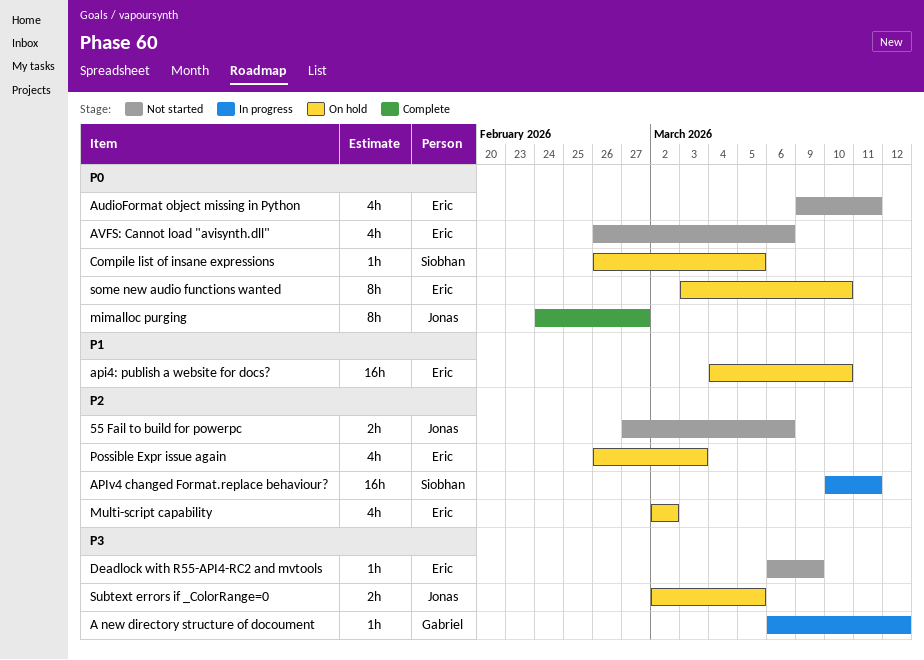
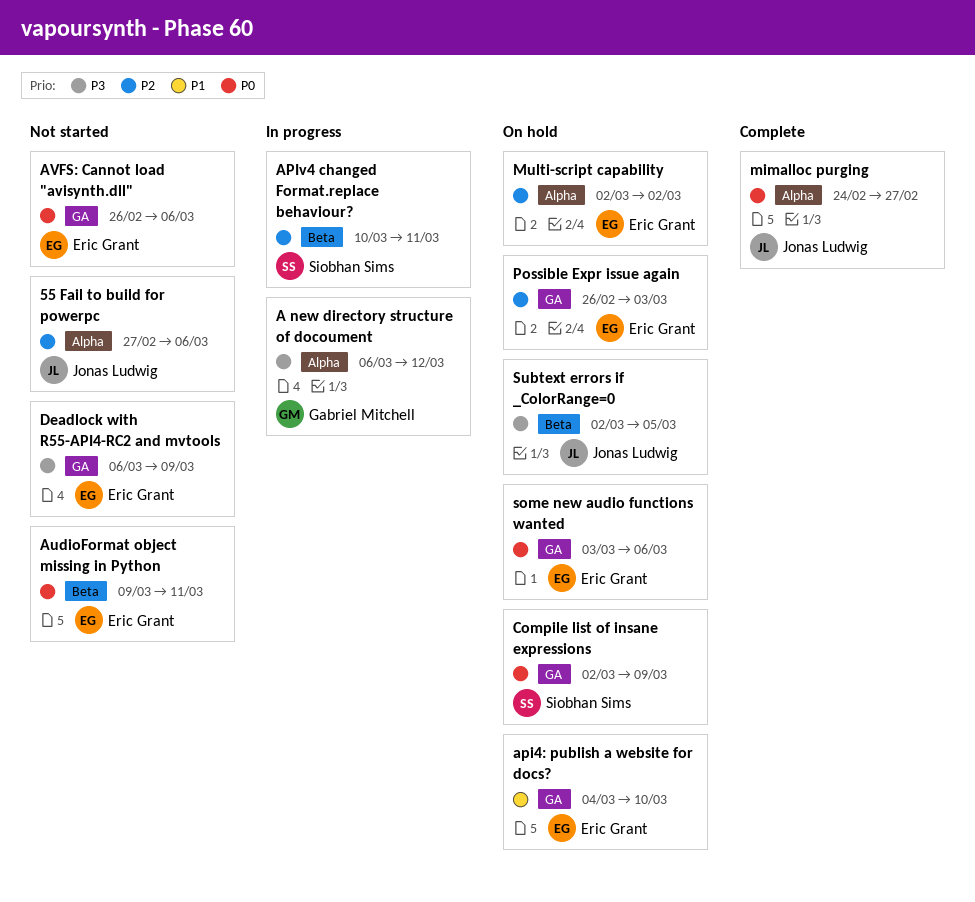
Compile list of insane expressions, start: Feb 26 -> Mar 2
Compile list of insane expressions, due: Mar 5 -> Mar 9
some new audio functions wanted, due: Mar 10 -> Mar 6

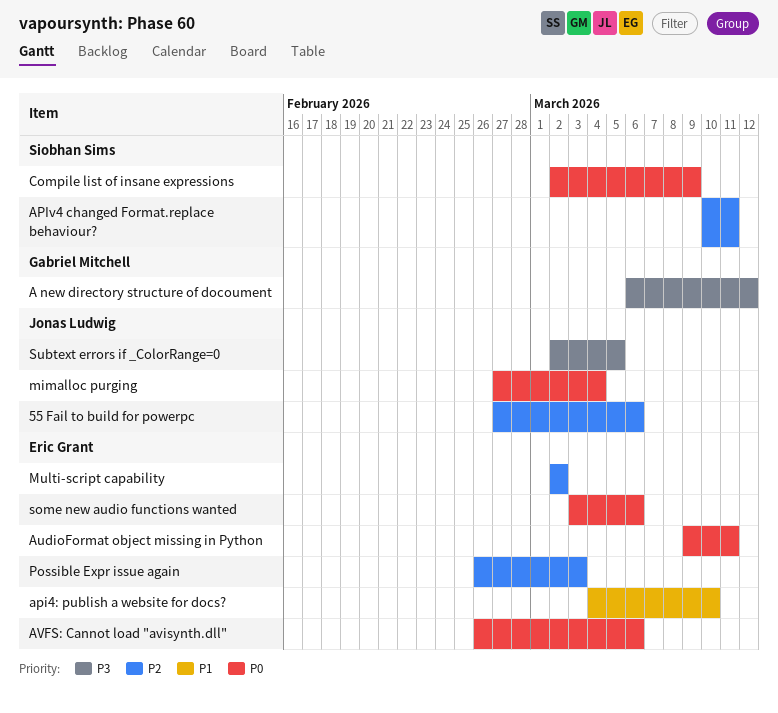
Deadlock with R55-API4-RC2 and mvtools: present -> none
mimalloc purging, start: Feb 24 -> Feb 27
mimalloc purging, due: Feb 27 -> Mar 4

